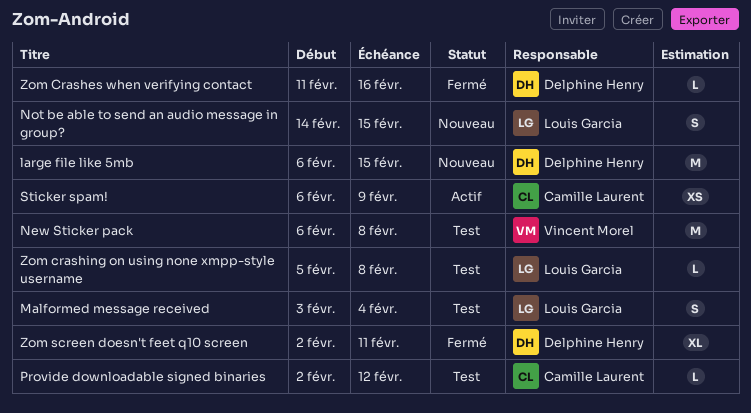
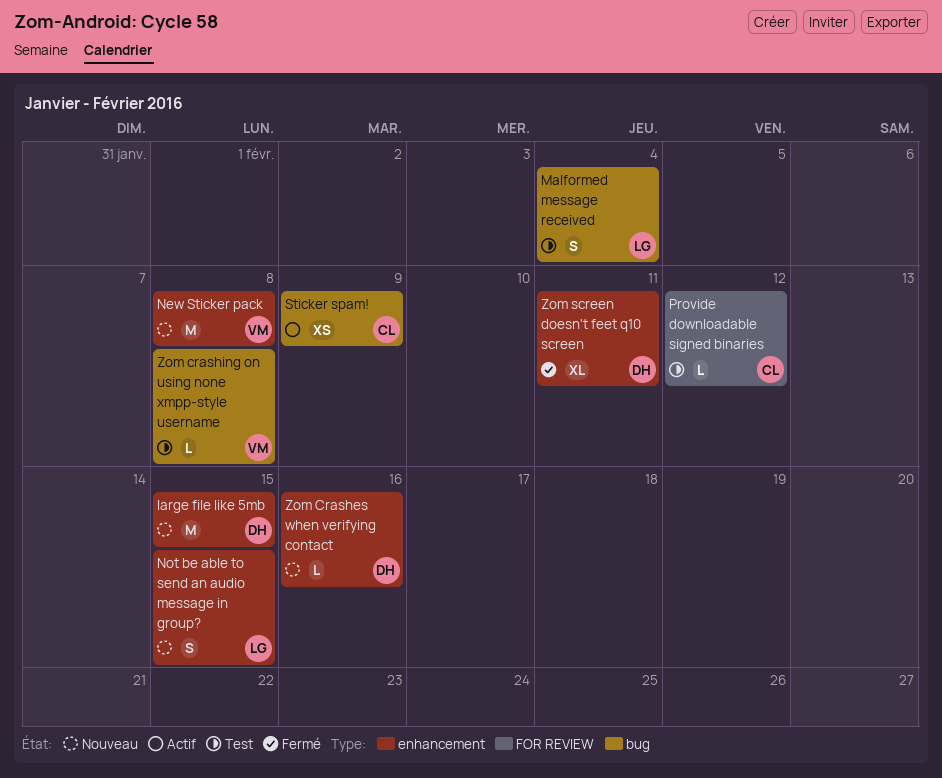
New Sticker pack, status: Test -> Nouveau
Zom Crashes when verifying contact, status: Fermé -> Nouveau
Zom crashing on using none xmpp-style username, owner: Louis Garcia -> Vincent Morel

